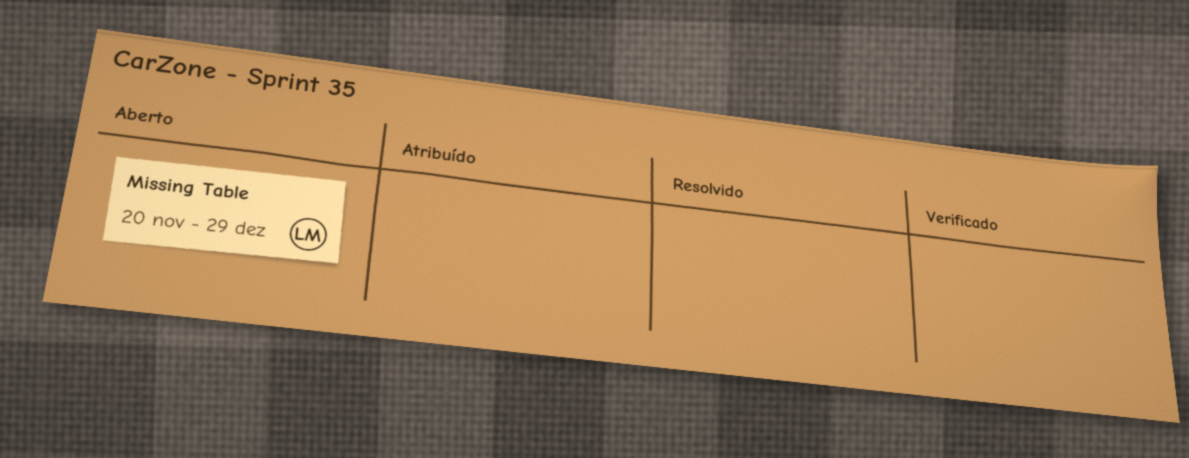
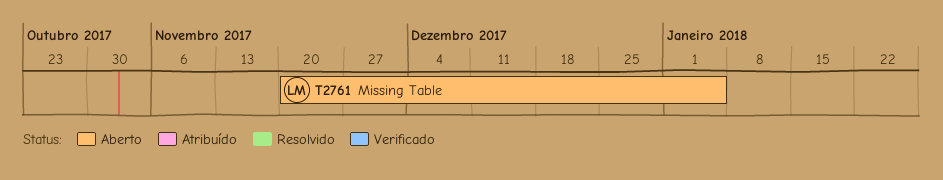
Missing Table, due: Dec 29 -> Jan 5

